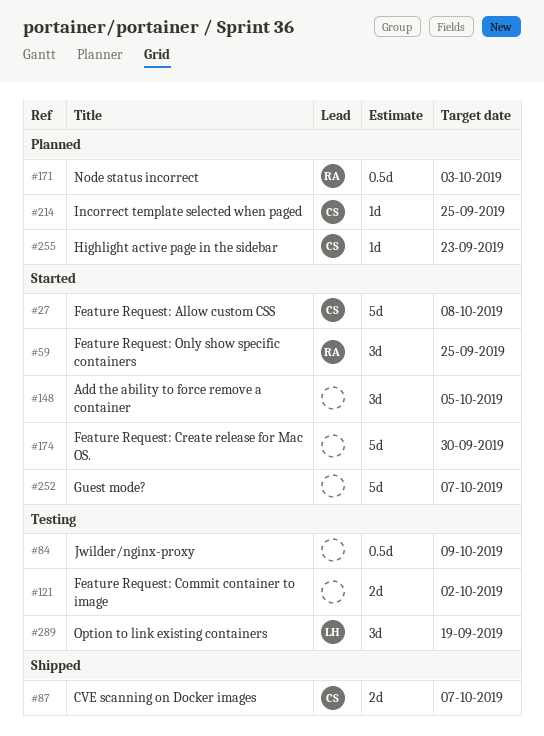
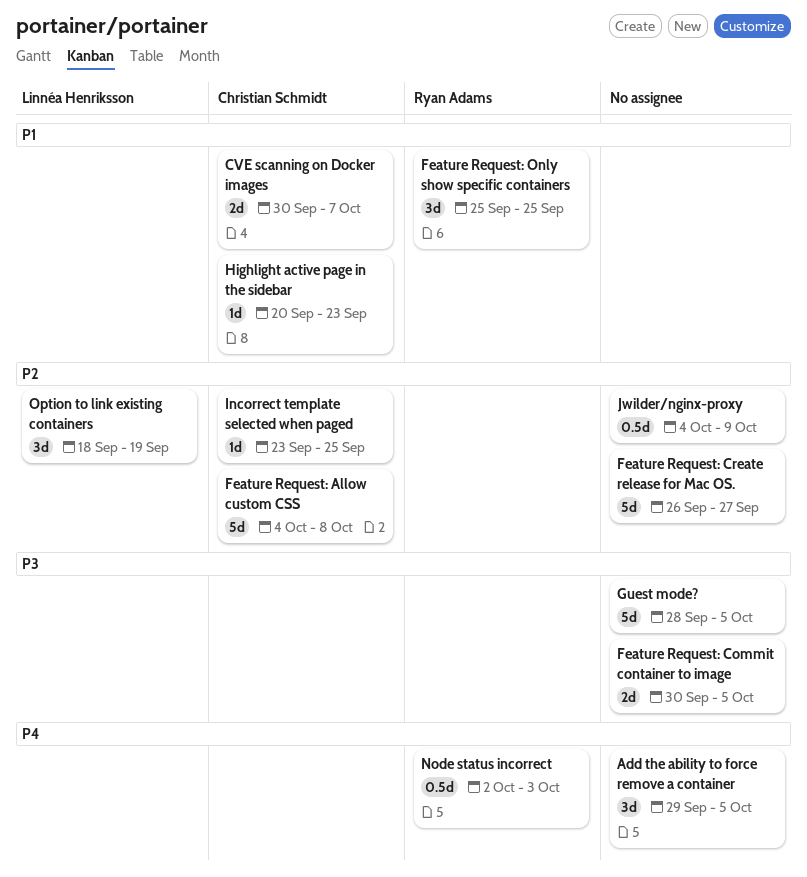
Feature Request: Commit container to image, due: Oct 2 -> Oct 5
Feature Request: Create release for Mac OS., due: Sep 30 -> Sep 27
Guest mode?, due: Oct 7 -> Oct 5

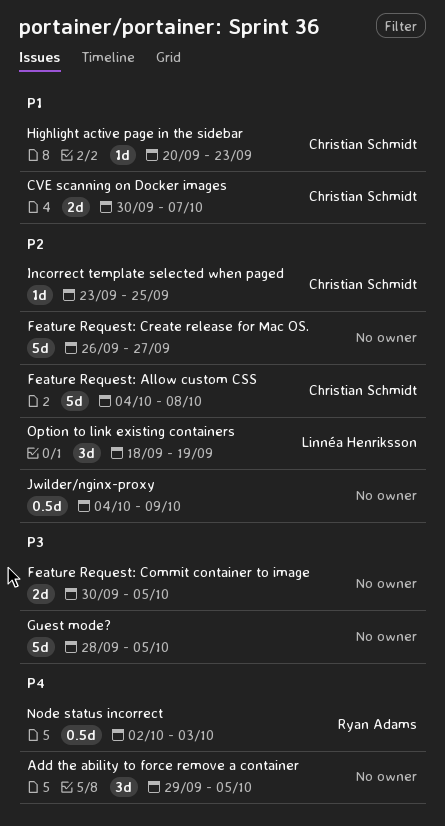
Feature Request: Only show specific containers: present -> none

